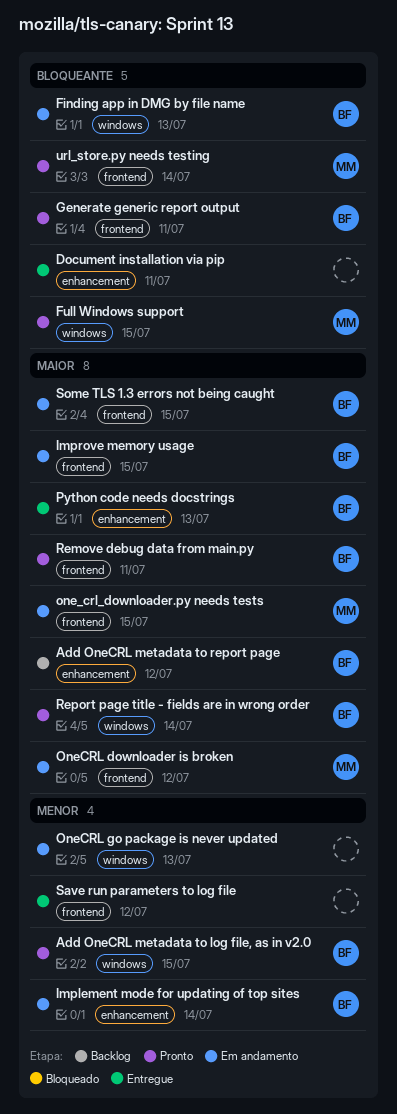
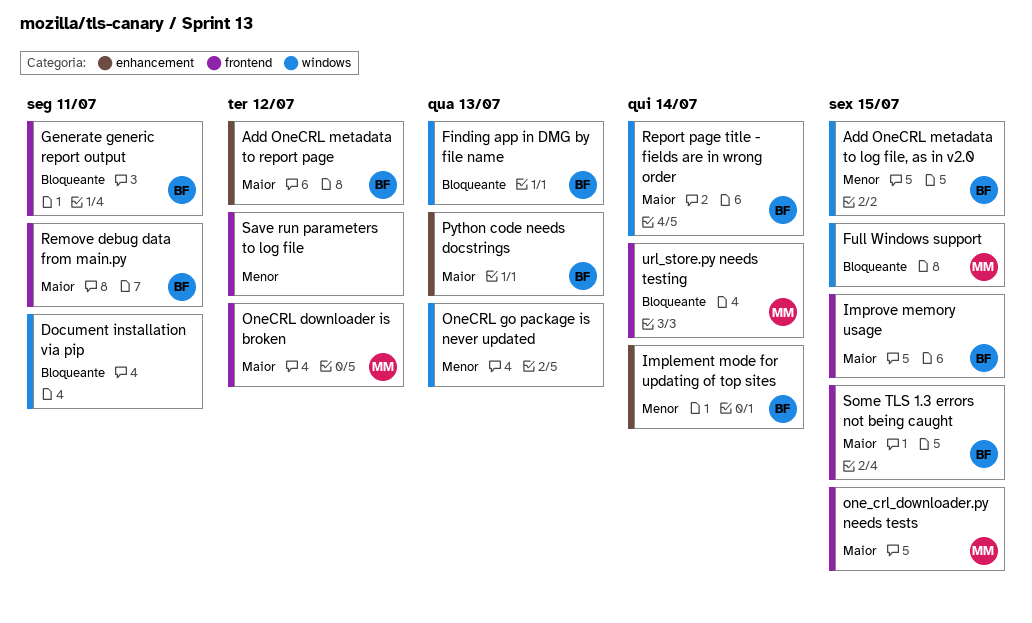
Document installation via pip, label: enhancement -> windows

